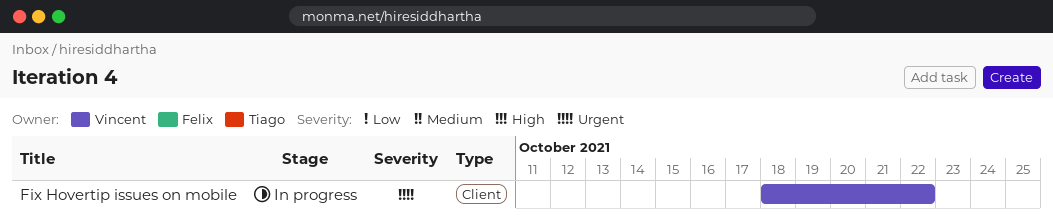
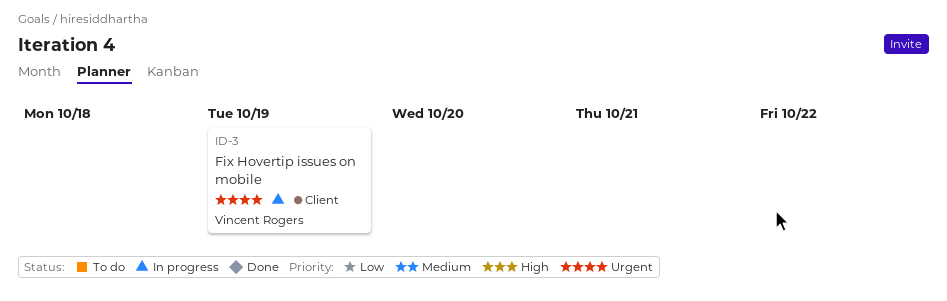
Fix Hovertip issues on mobile, due: Oct 22 -> Oct 19

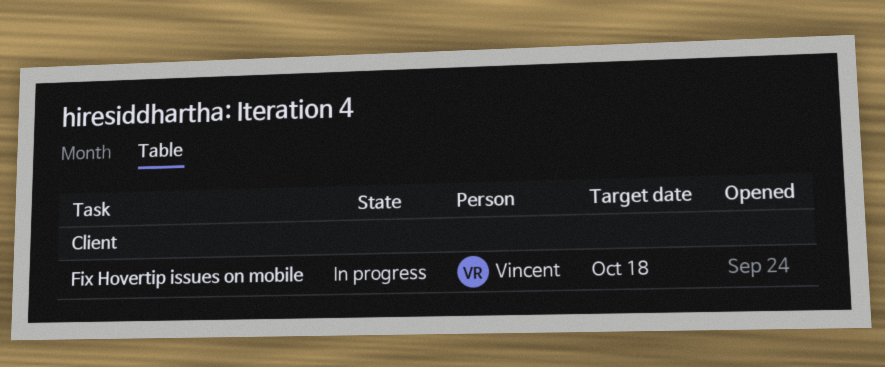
Fix Hovertip issues on mobile, due: Oct 19 -> Oct 18

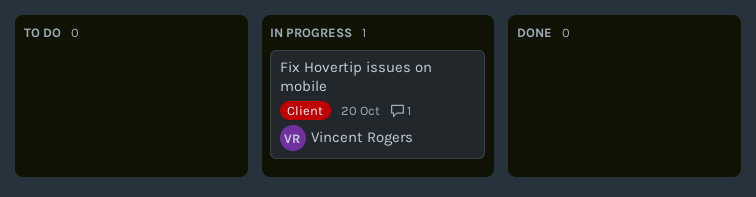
Fix Hovertip issues on mobile, due: Oct 18 -> Oct 20

